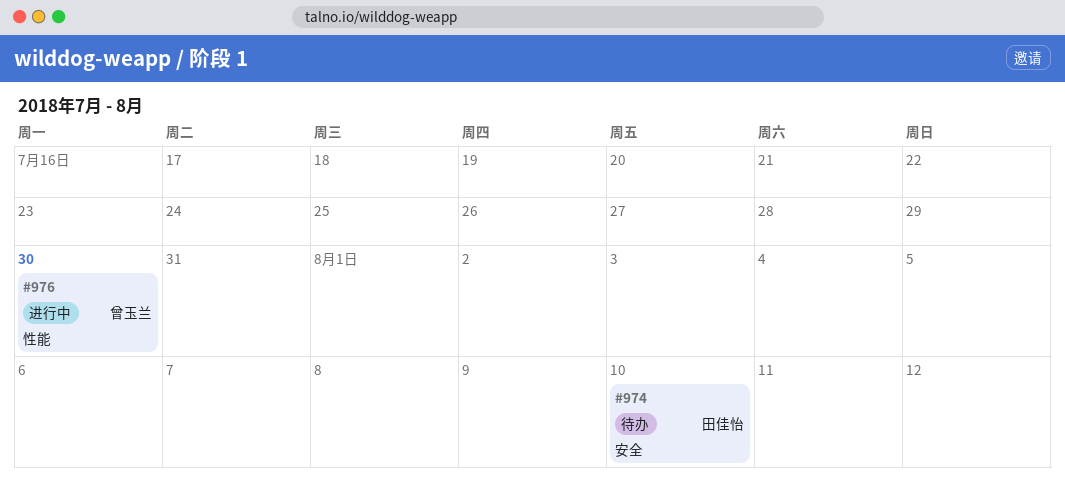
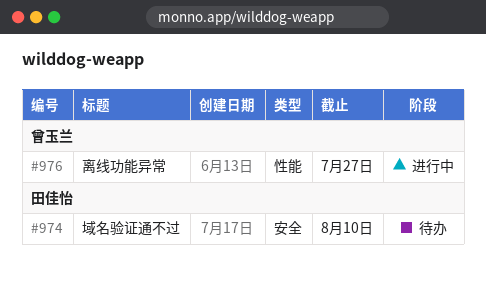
#976, due: Jul 30 -> Jul 27

